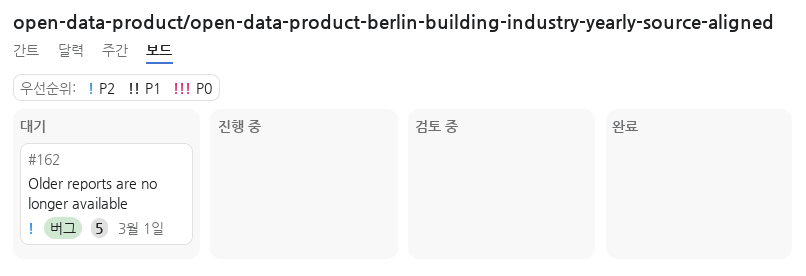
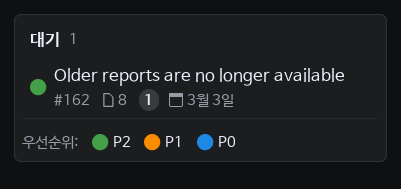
#162, estimate: 5 -> 1
#162, due: Mar 1 -> Mar 3

